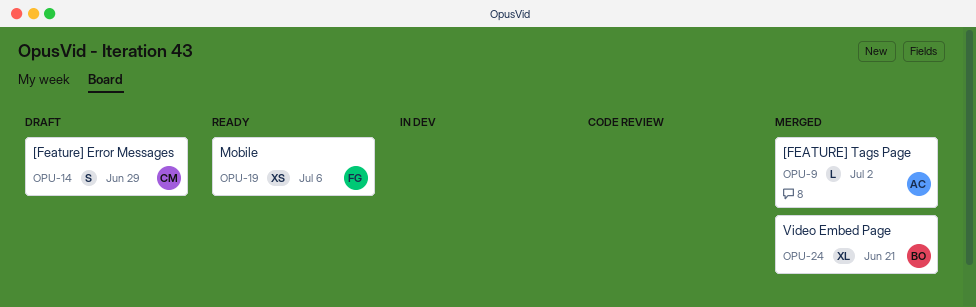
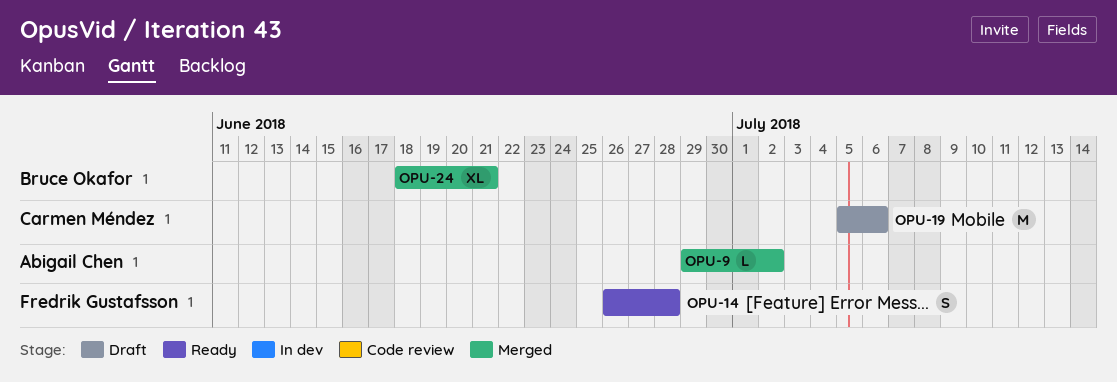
OPU-14, status: Draft -> Ready
OPU-14, owner: Carmen Méndez -> Fredrik Gustafsson
OPU-14, due: Jun 29 -> Jun 28
OPU-19, status: Ready -> Draft
OPU-19, owner: Fredrik Gustafsson -> Carmen Méndez
OPU-19, estimate: XS -> M

